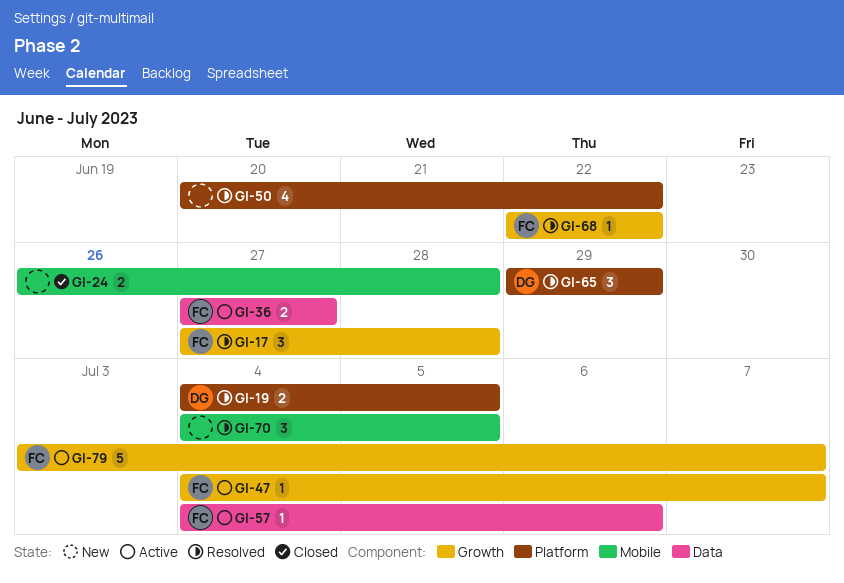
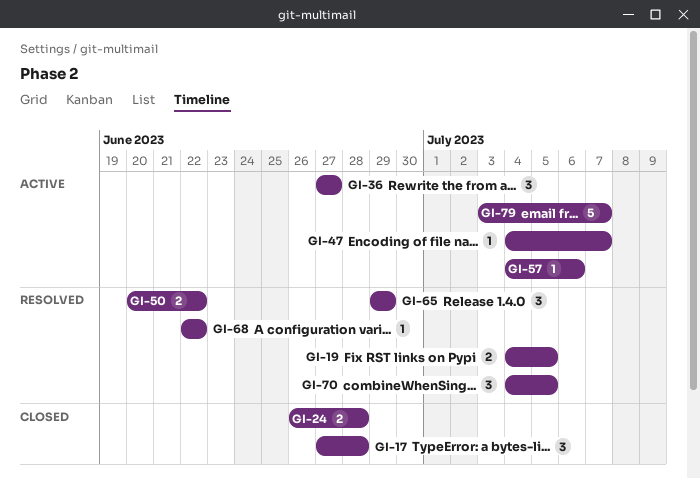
GI-17, status: Resolved -> Closed
GI-36, estimate: 2 -> 3
GI-50, estimate: 4 -> 2

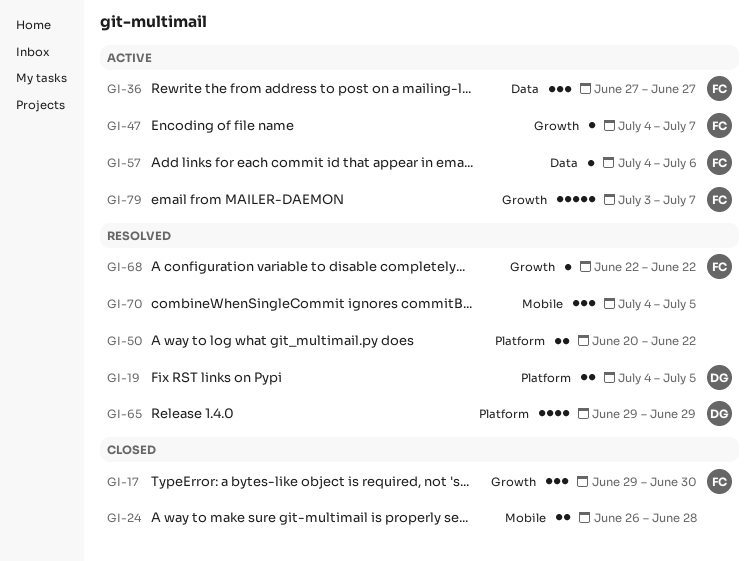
GI-17, start: Jun 27 -> Jun 29
GI-17, due: Jun 28 -> Jun 30
GI-65, estimate: 3 -> 4

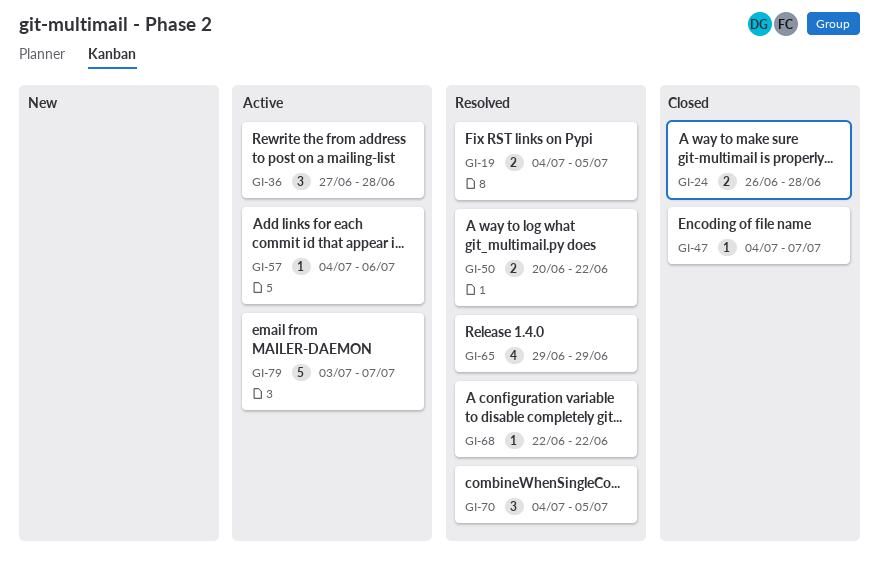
GI-17: present -> none
GI-36, due: Jun 27 -> Jun 28
GI-47, status: Active -> Closed

